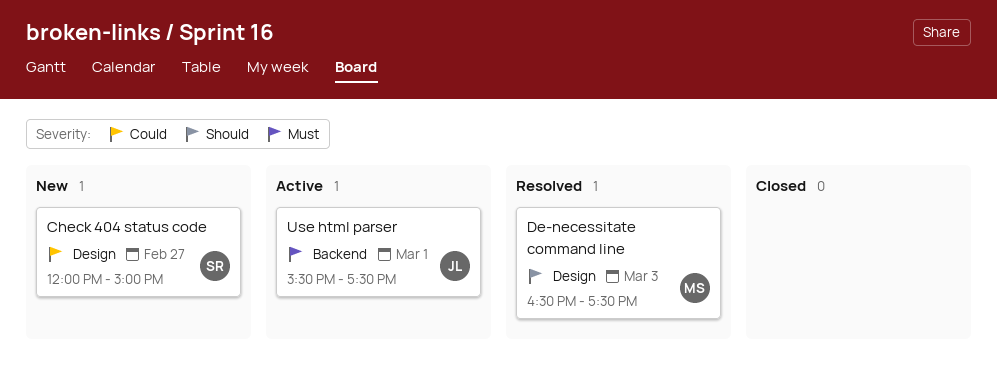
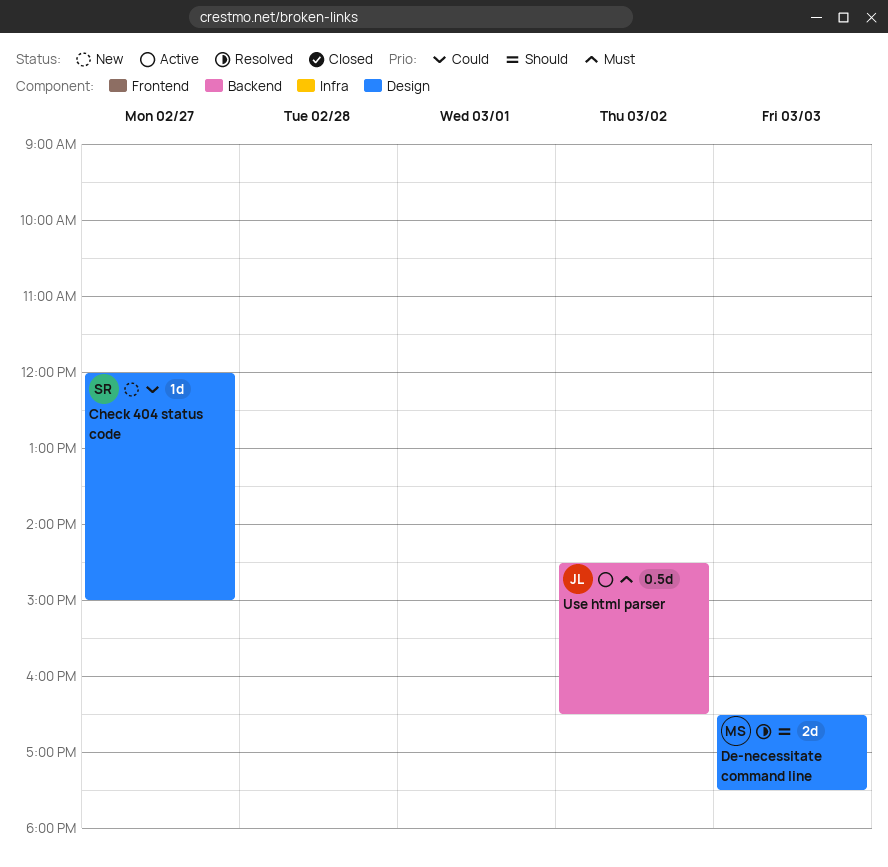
Use html parser, day: Mar 1 -> Mar 2
Use html parser, begins: 15:30 -> 14:30
Use html parser, ends: 17:30 -> 16:30

